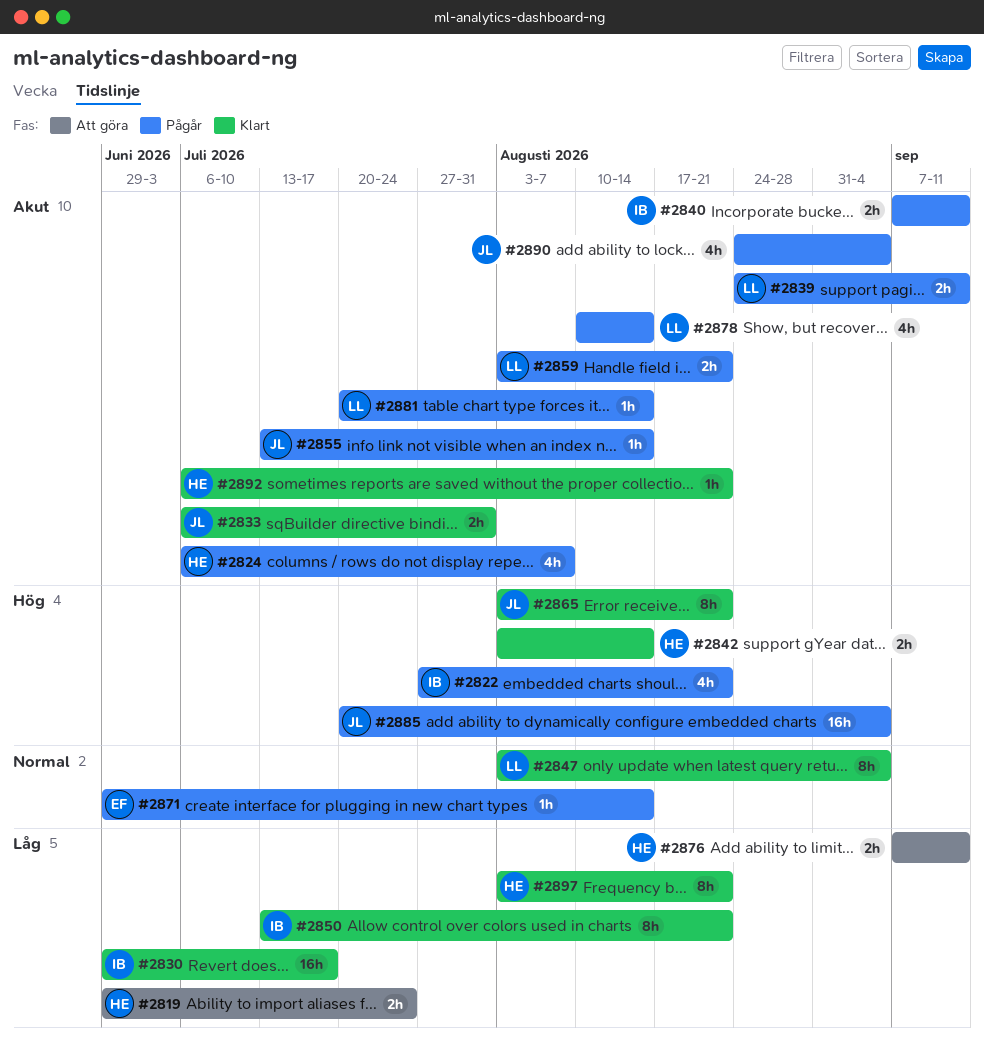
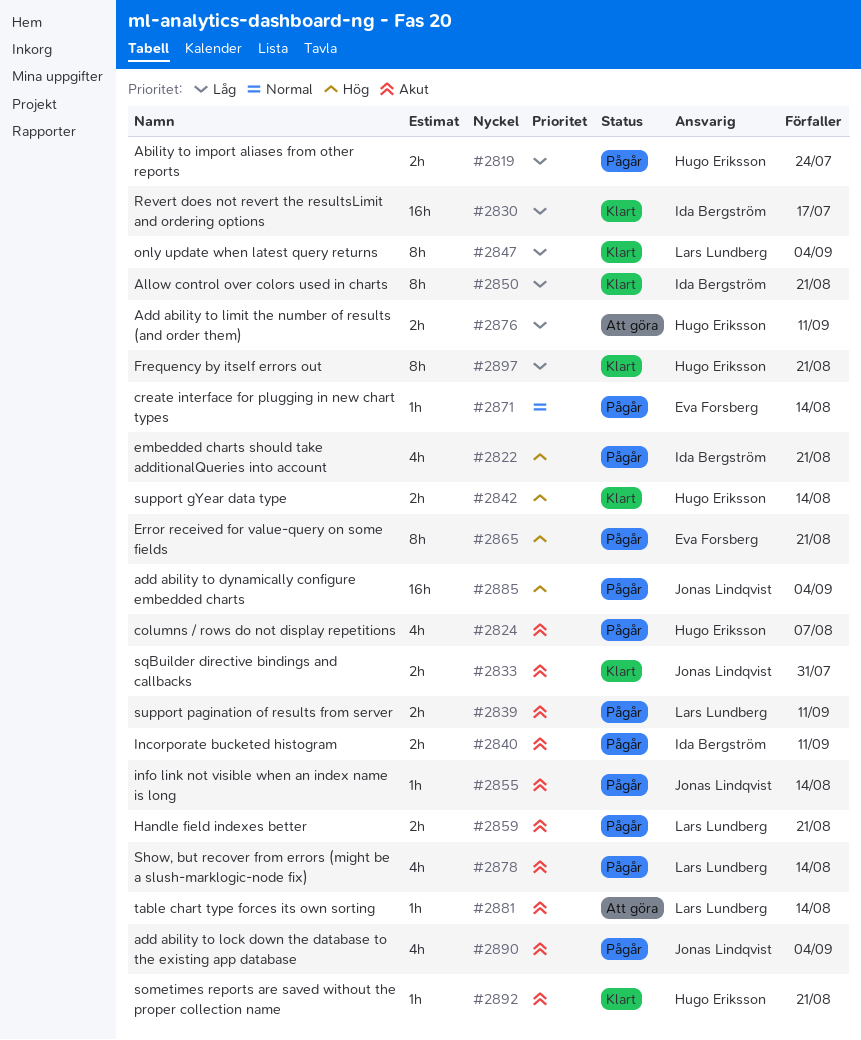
#2819, status: Att göra -> Pågår
#2847, priority: Normal -> Låg
#2865, status: Klart -> Pågår
#2865, owner: Jonas Lindqvist -> Eva Forsberg
#2881, status: Pågår -> Att göra

